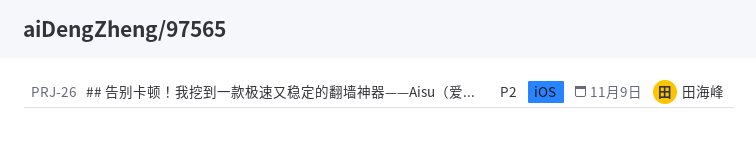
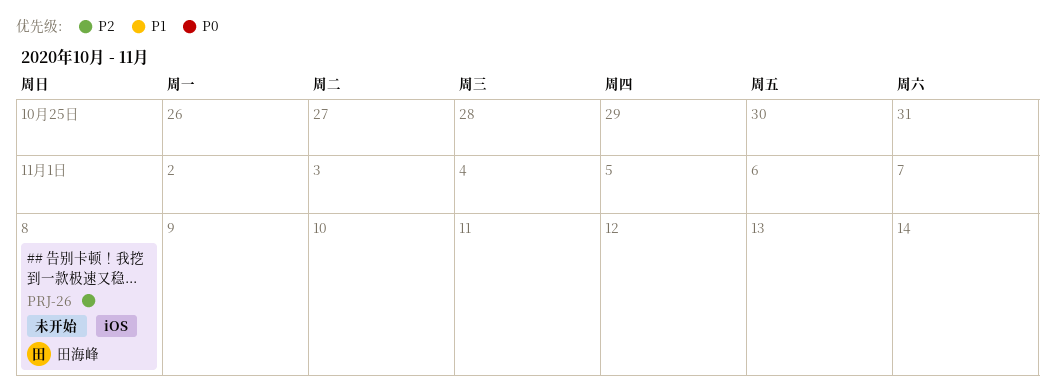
PRJ-26, due: Nov 9 -> Nov 8

